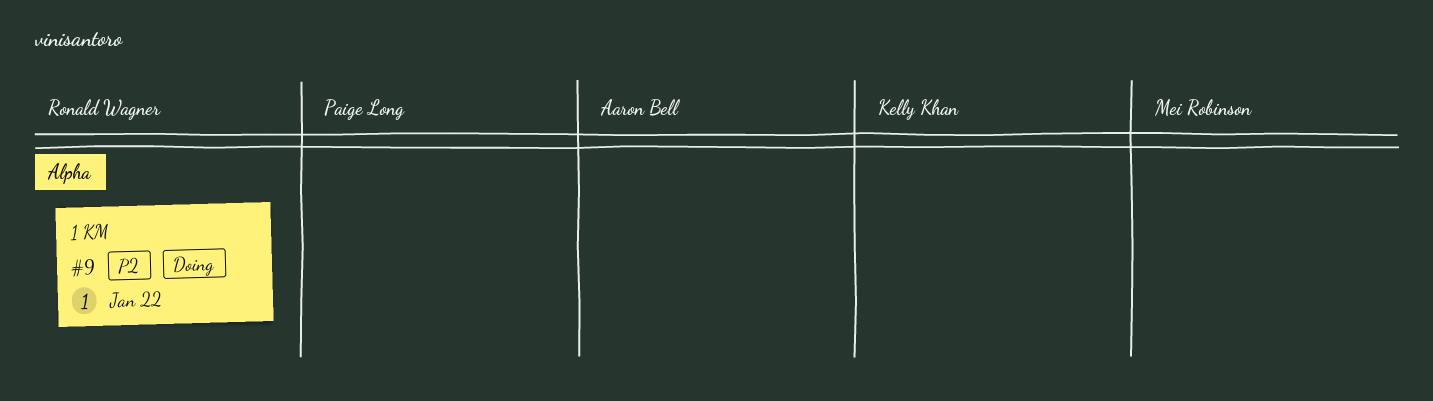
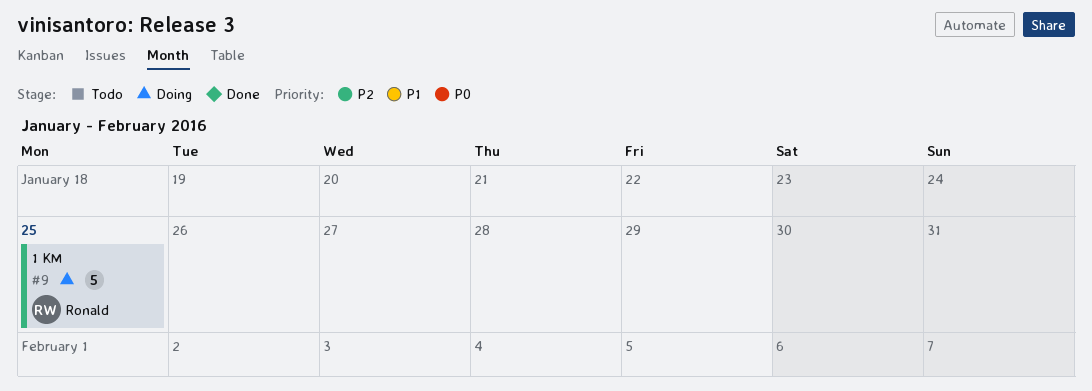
#9, estimate: 1 -> 5
#9, due: Jan 22 -> Jan 25

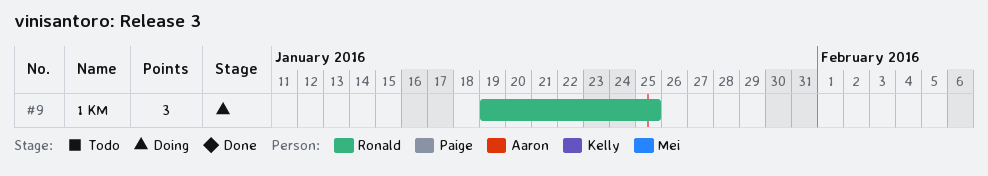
#9, estimate: 5 -> 3

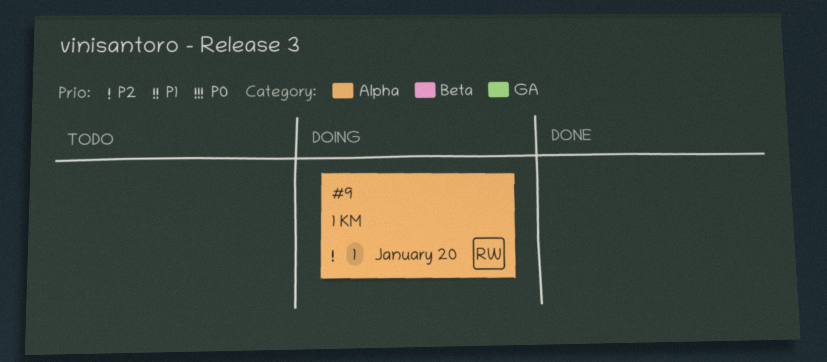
#9, estimate: 3 -> 1
#9, due: Jan 25 -> Jan 20

